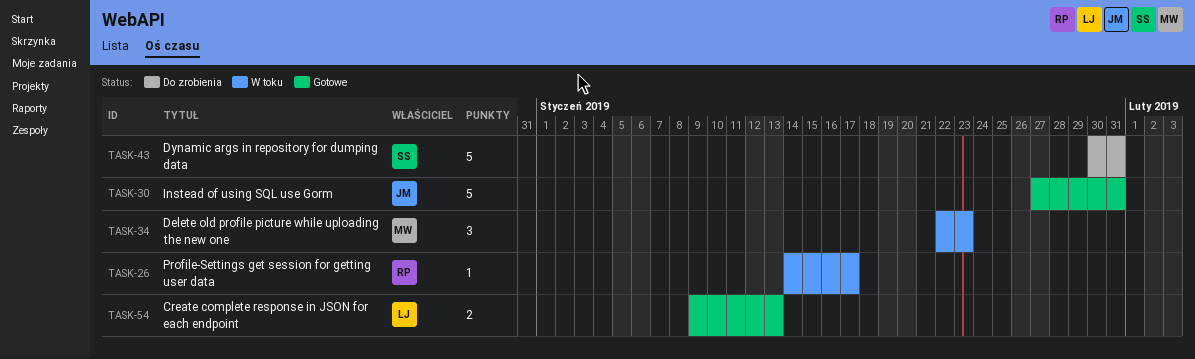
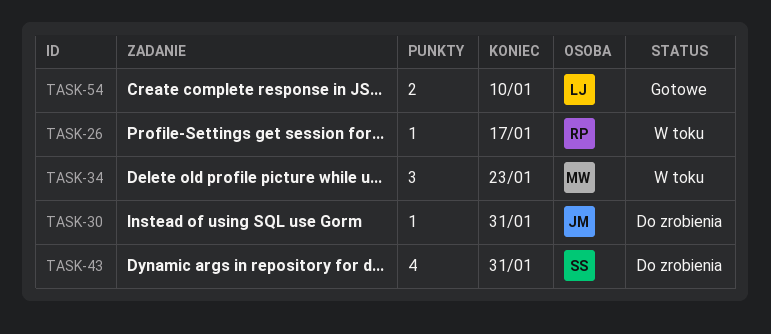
TASK-30, status: Gotowe -> Do zrobienia
TASK-30, estimate: 5 -> 1
TASK-43, estimate: 5 -> 4
TASK-54, due: Jan 13 -> Jan 10

